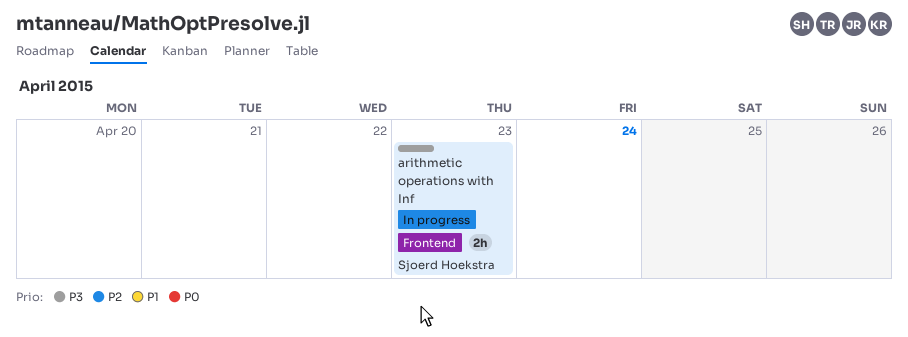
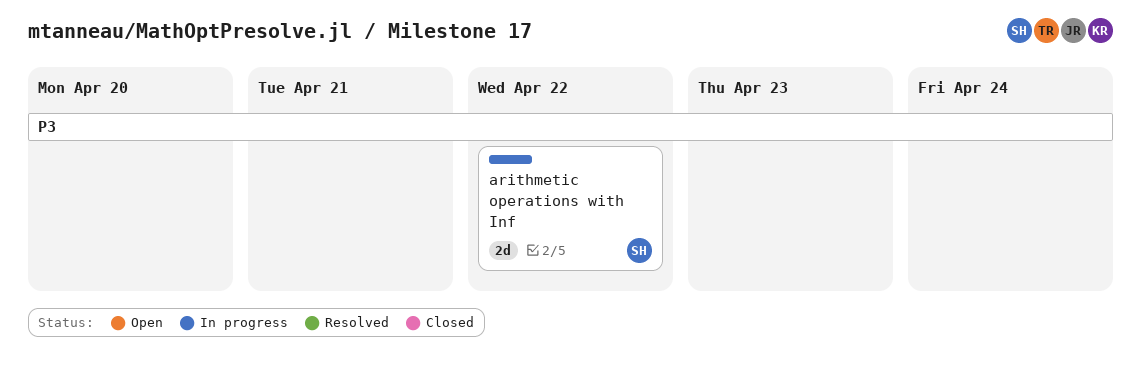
arithmetic operations with Inf, estimate: 2h -> 2d
arithmetic operations with Inf, due: Apr 23 -> Apr 22

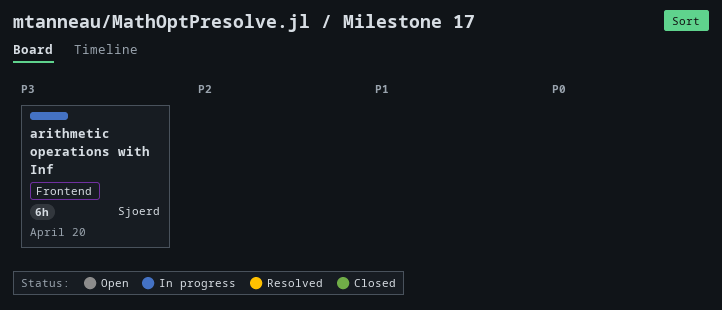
arithmetic operations with Inf, estimate: 2d -> 6h
arithmetic operations with Inf, due: Apr 22 -> Apr 20

